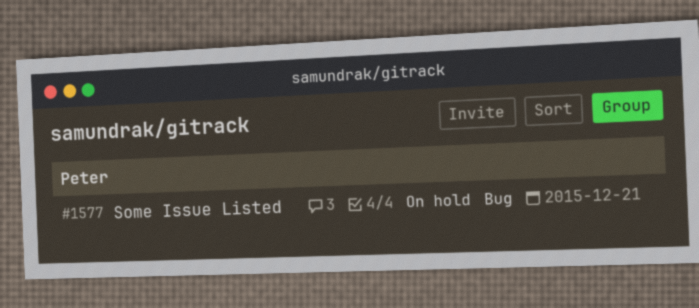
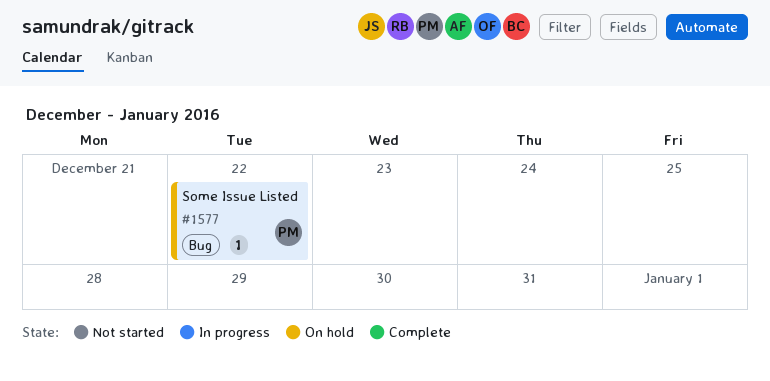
#1577, due: Dec 21 -> Dec 22

